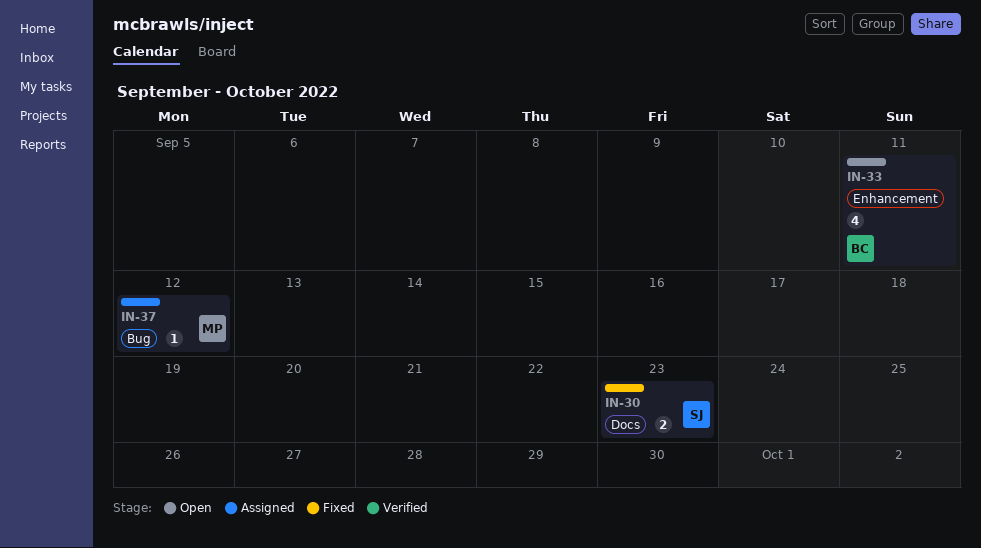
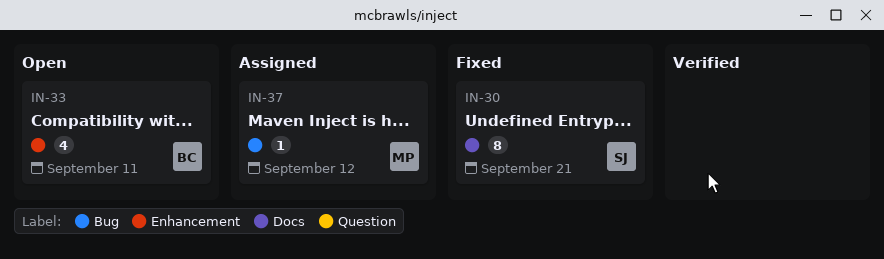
IN-30, estimate: 2 -> 8
IN-30, due: Sep 23 -> Sep 21

